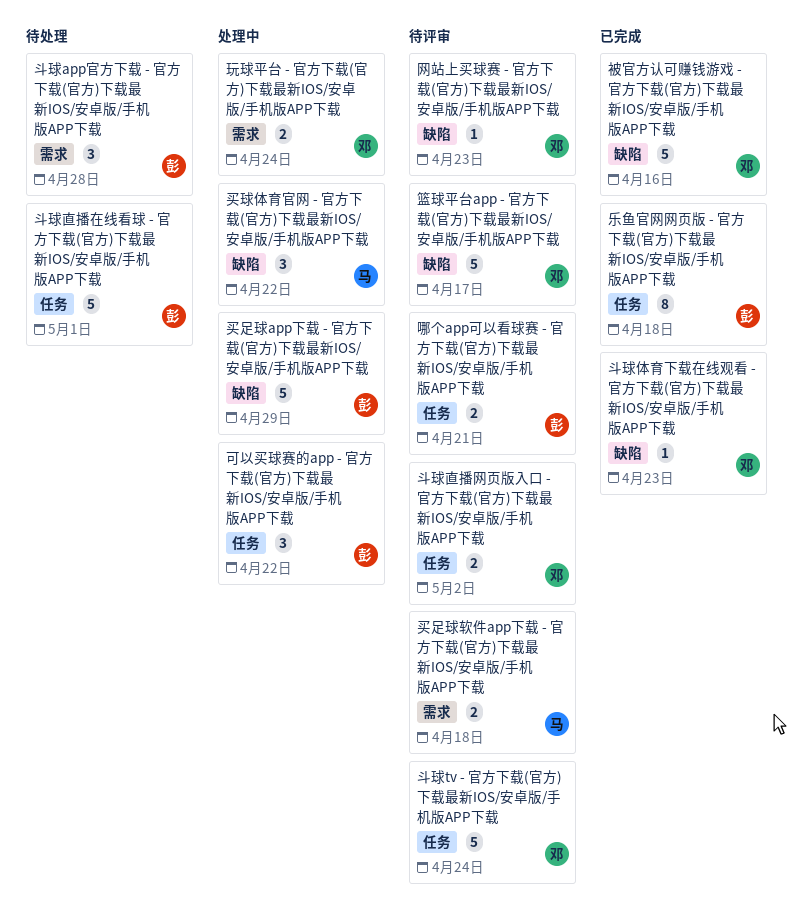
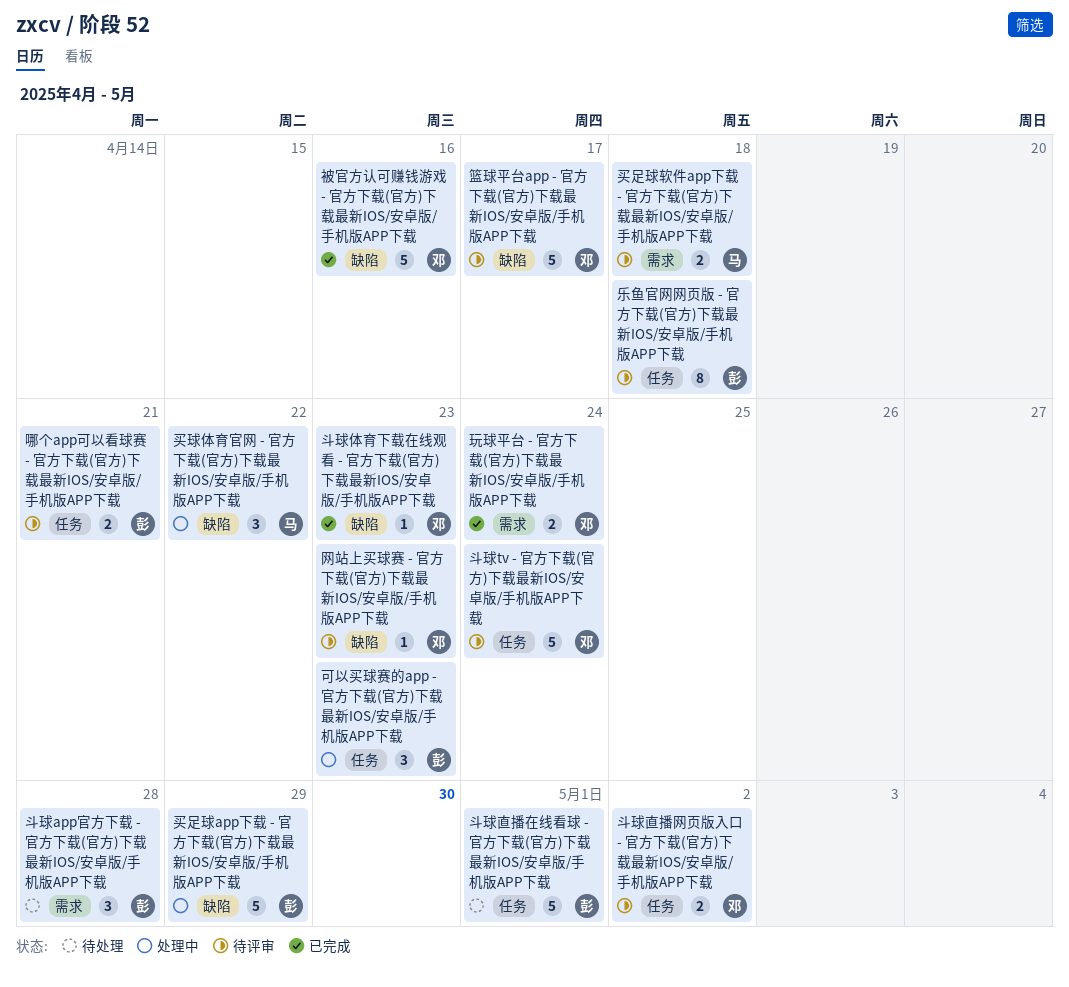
乐鱼官网网页版 - 官方下载(官方)下载最新IOS/安卓版/手机版APP下载, status: 已完成 -> 待评审
可以买球赛的app - 官方下载(官方)下载最新IOS/安卓版/手机版APP下载, due: Apr 22 -> Apr 23
玩球平台 - 官方下载(官方)下载最新IOS/安卓版/手机版APP下载, status: 处理中 -> 已完成

